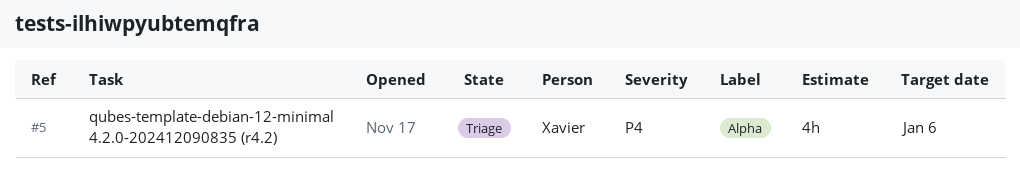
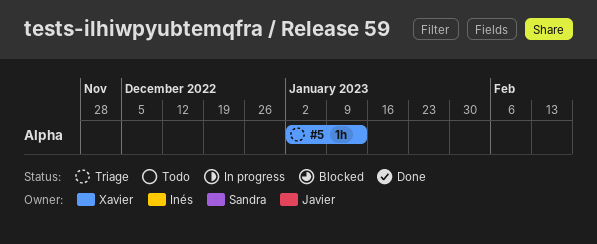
#5, estimate: 4h -> 1h
#5, due: Jan 6 -> Jan 13

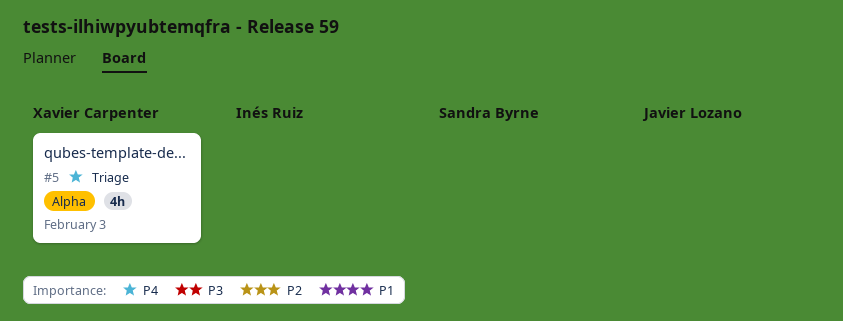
#5, estimate: 1h -> 4h
#5, due: Jan 13 -> Feb 3

